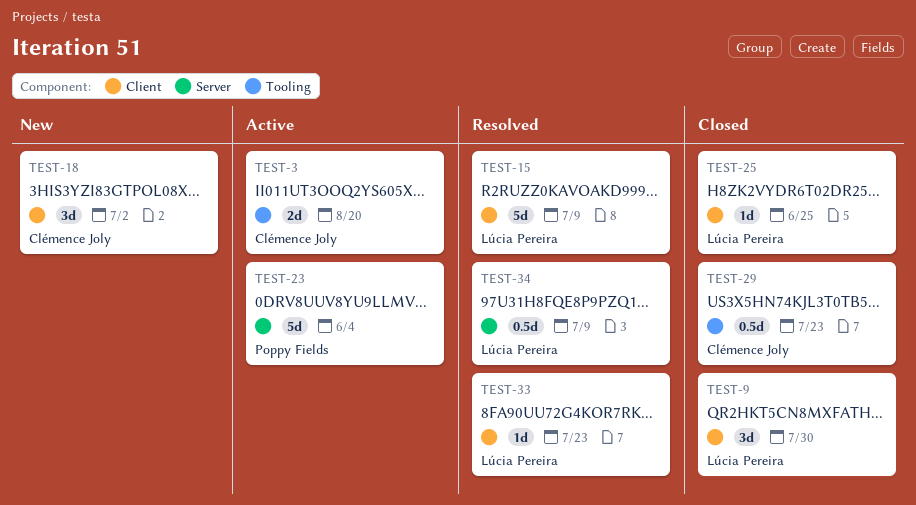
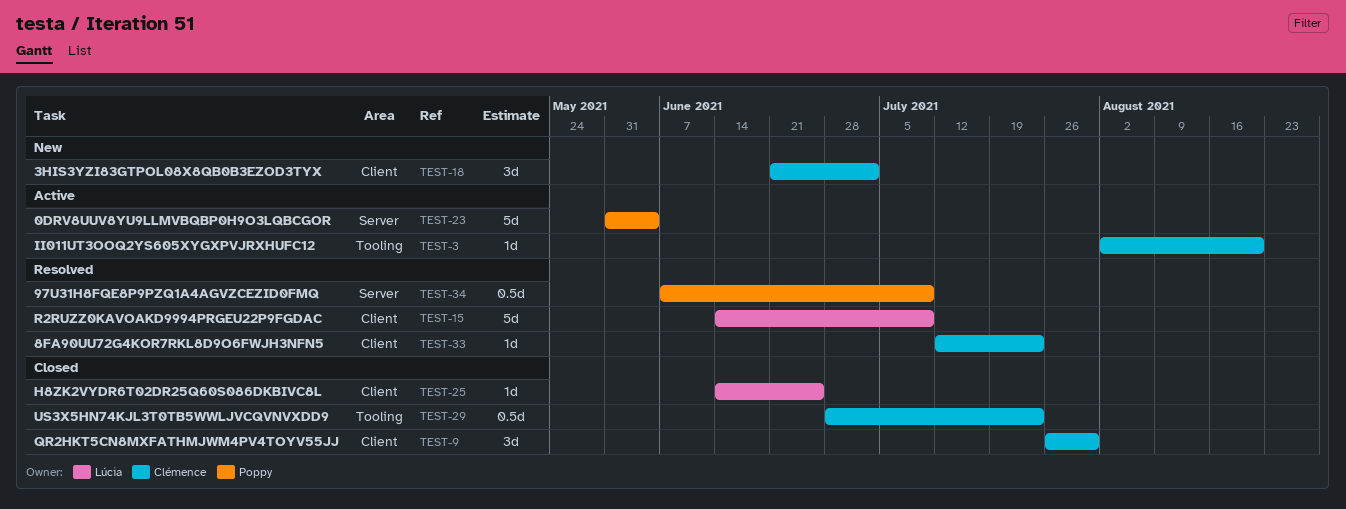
TEST-3, estimate: 2d -> 1d
TEST-9, owner: Lúcia Pereira -> Clémence Joly
TEST-33, owner: Lúcia Pereira -> Clémence Joly
TEST-34, owner: Lúcia Pereira -> Poppy Fields

